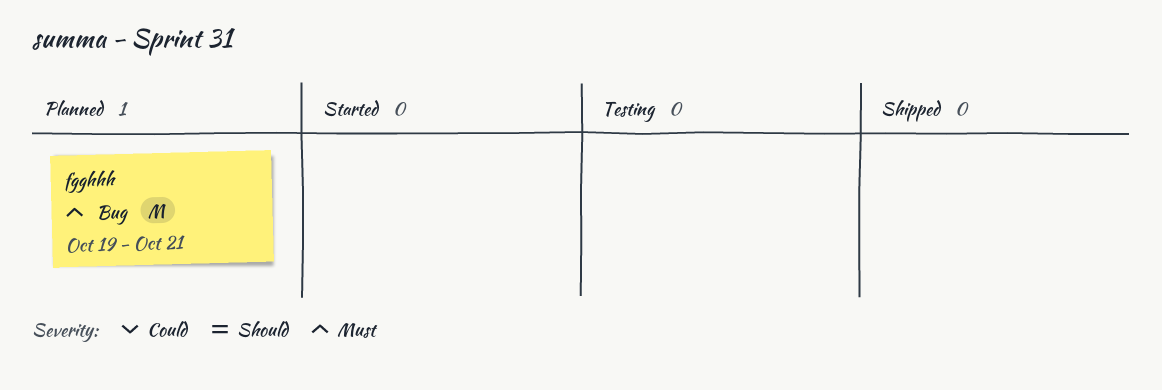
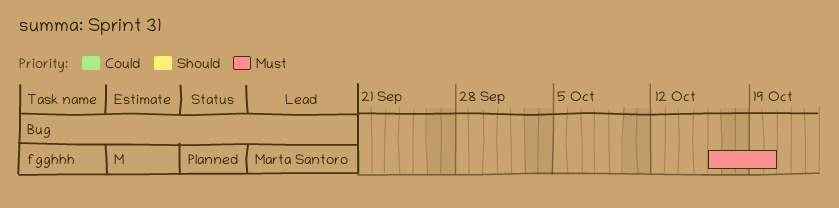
fgghhh, start: Oct 19 -> Oct 16
fgghhh, due: Oct 21 -> Oct 20

